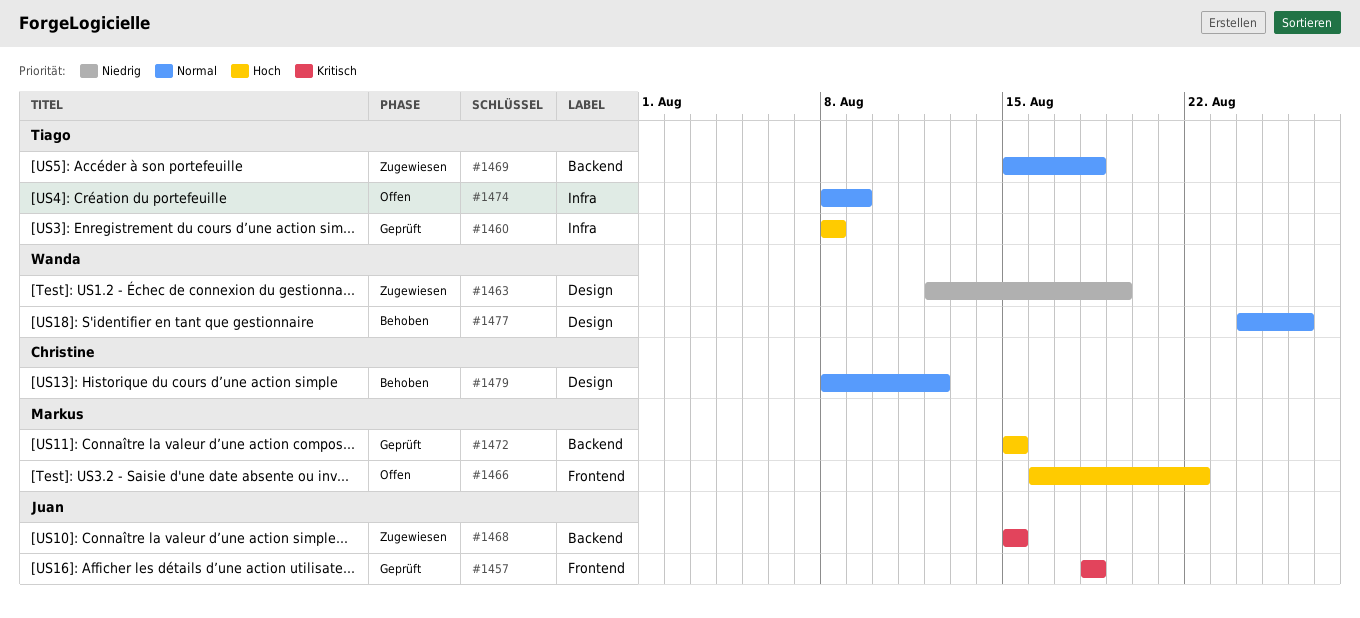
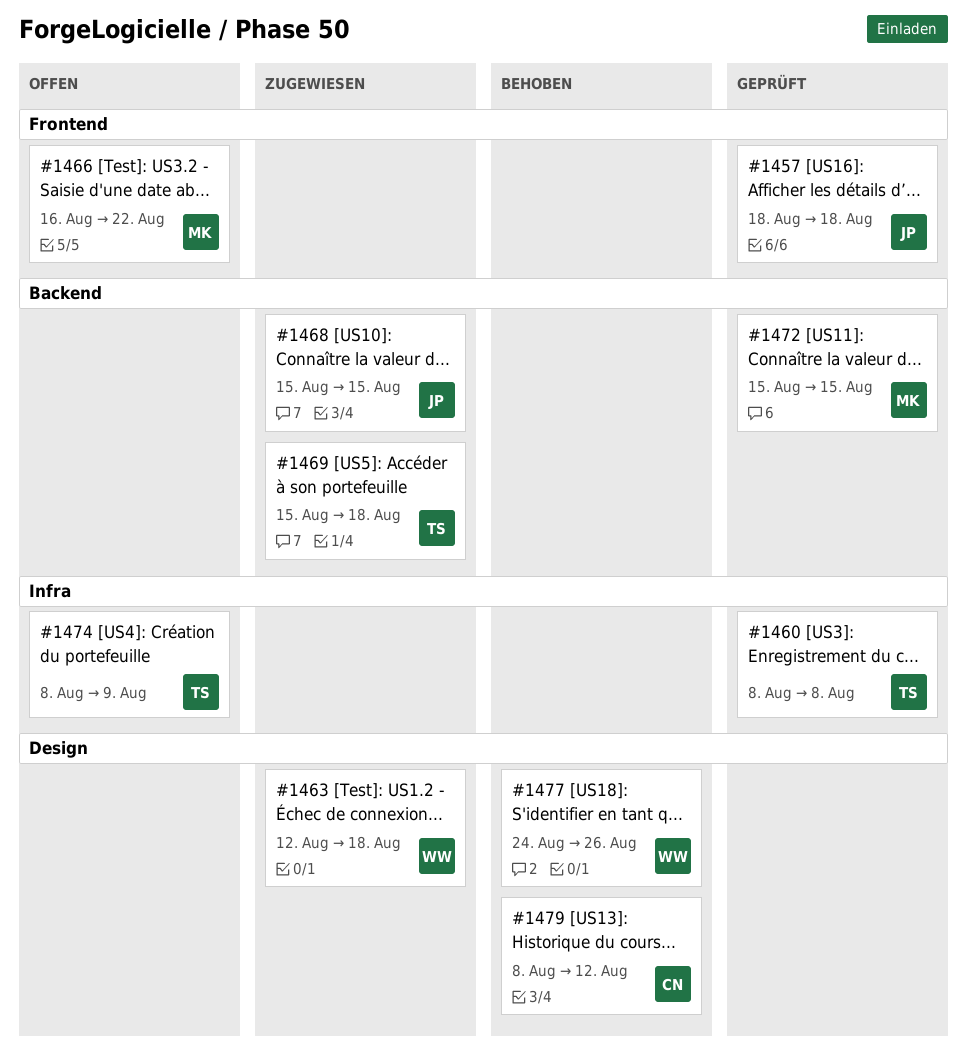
#1463, due: Aug 19 -> Aug 18

